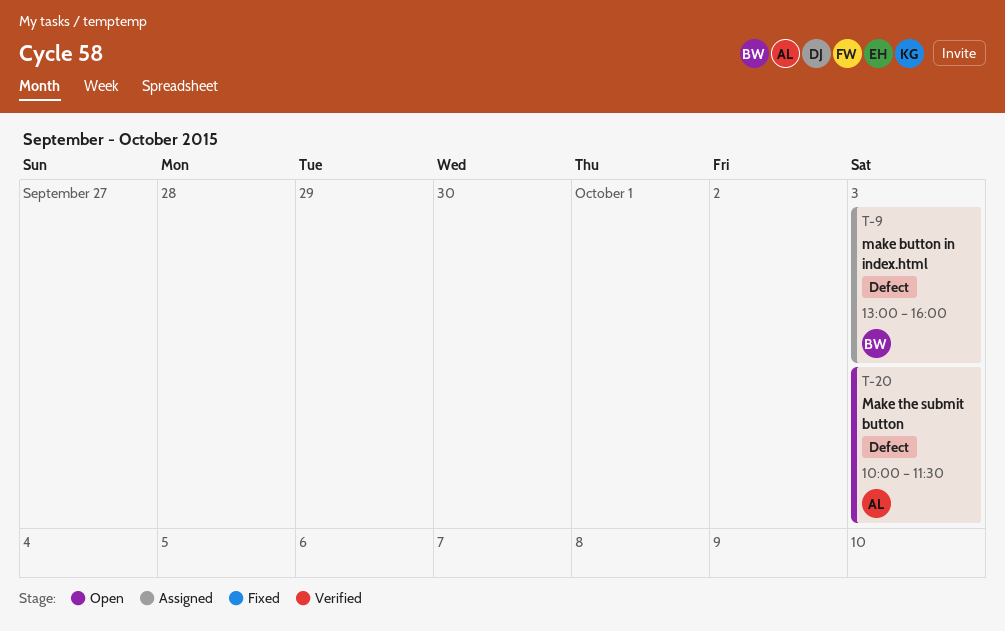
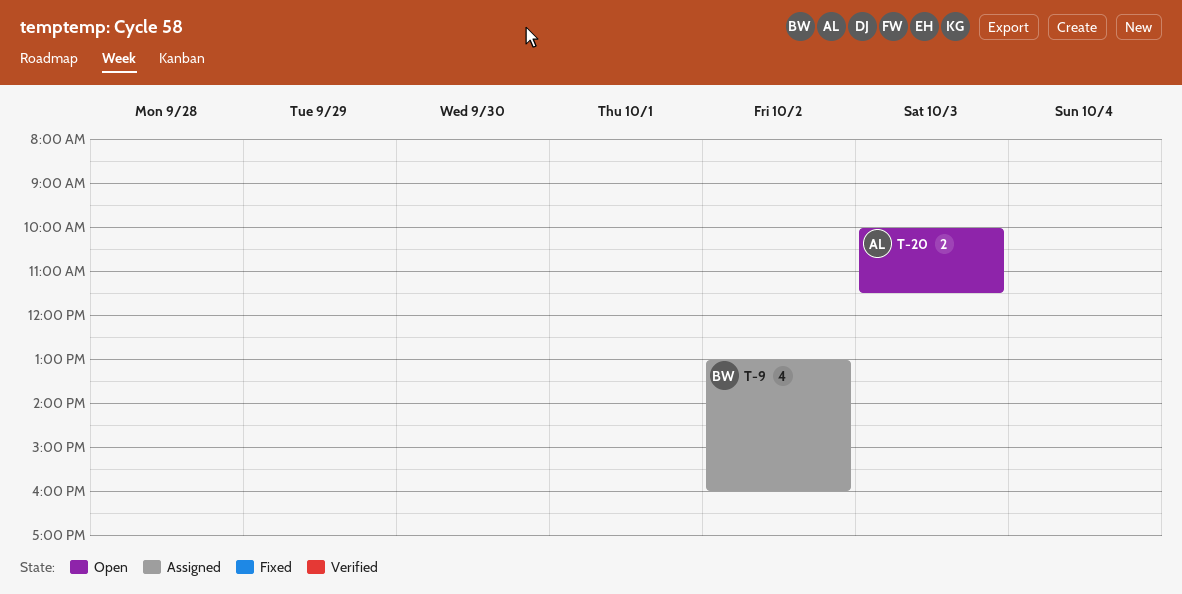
T-9, day: Oct 3 -> Oct 2

